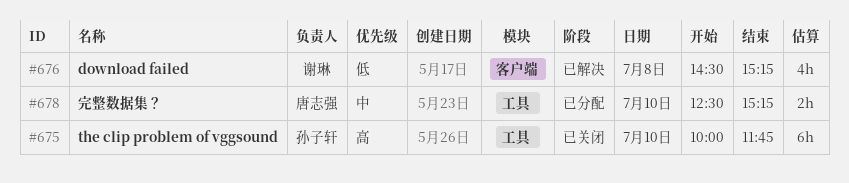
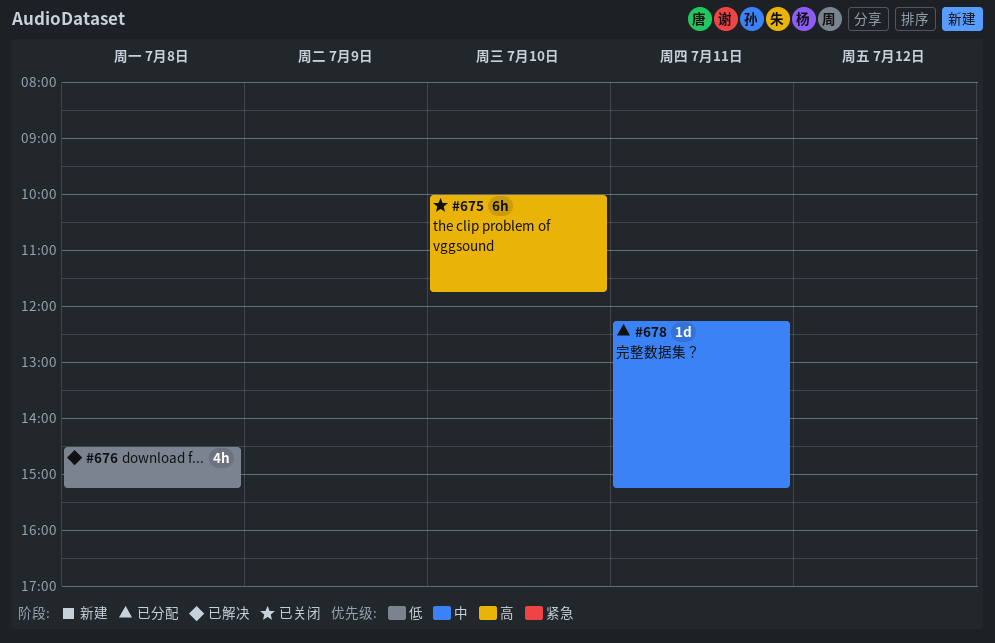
#678, estimate: 2h -> 1d
#678, day: Jul 10 -> Jul 11
#678, begins: 12:30 -> 12:15

